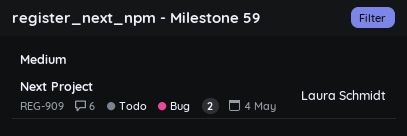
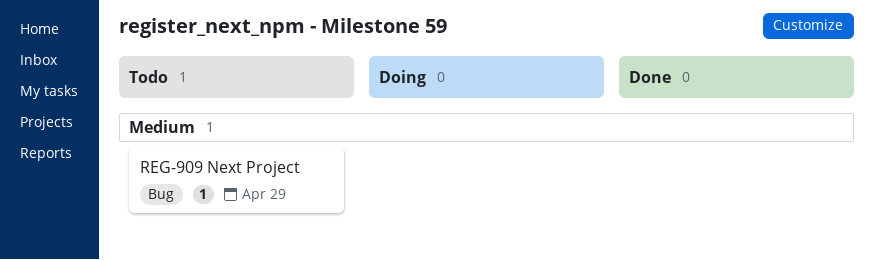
REG-909, estimate: 2 -> 1
REG-909, due: May 4 -> Apr 29

